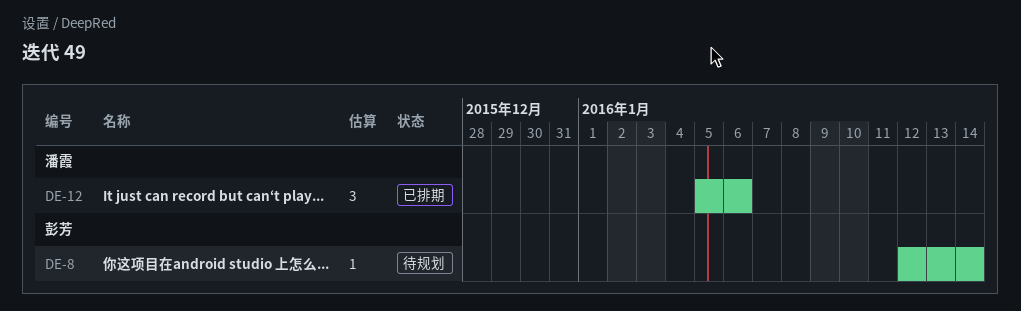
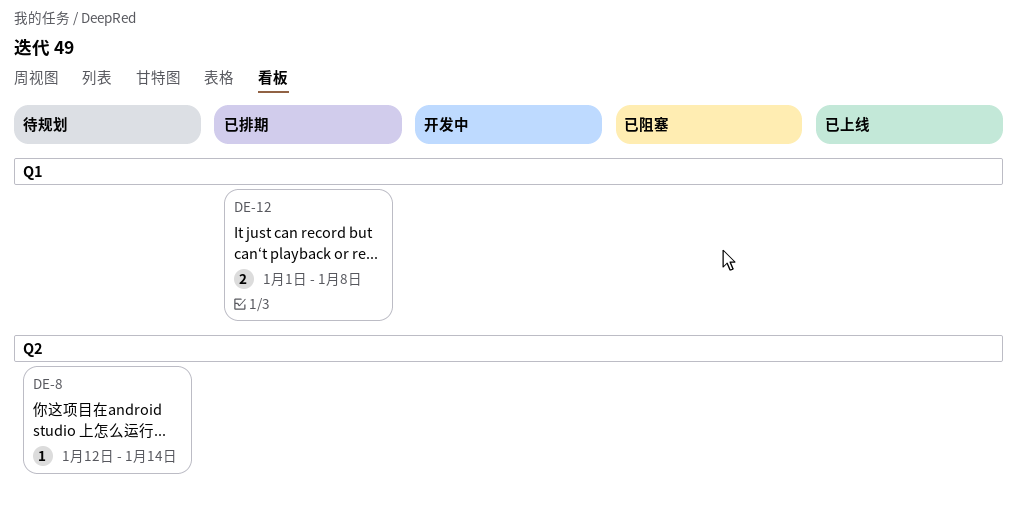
DE-12, estimate: 3 -> 2
DE-12, start: Jan 5 -> Jan 1
DE-12, due: Jan 6 -> Jan 8

